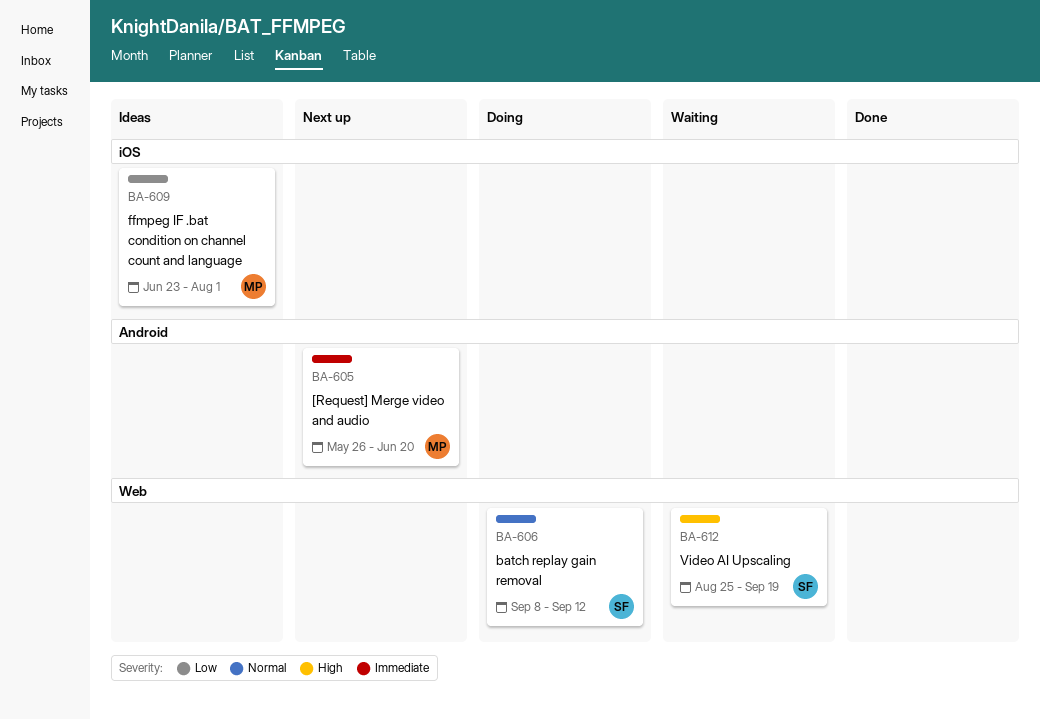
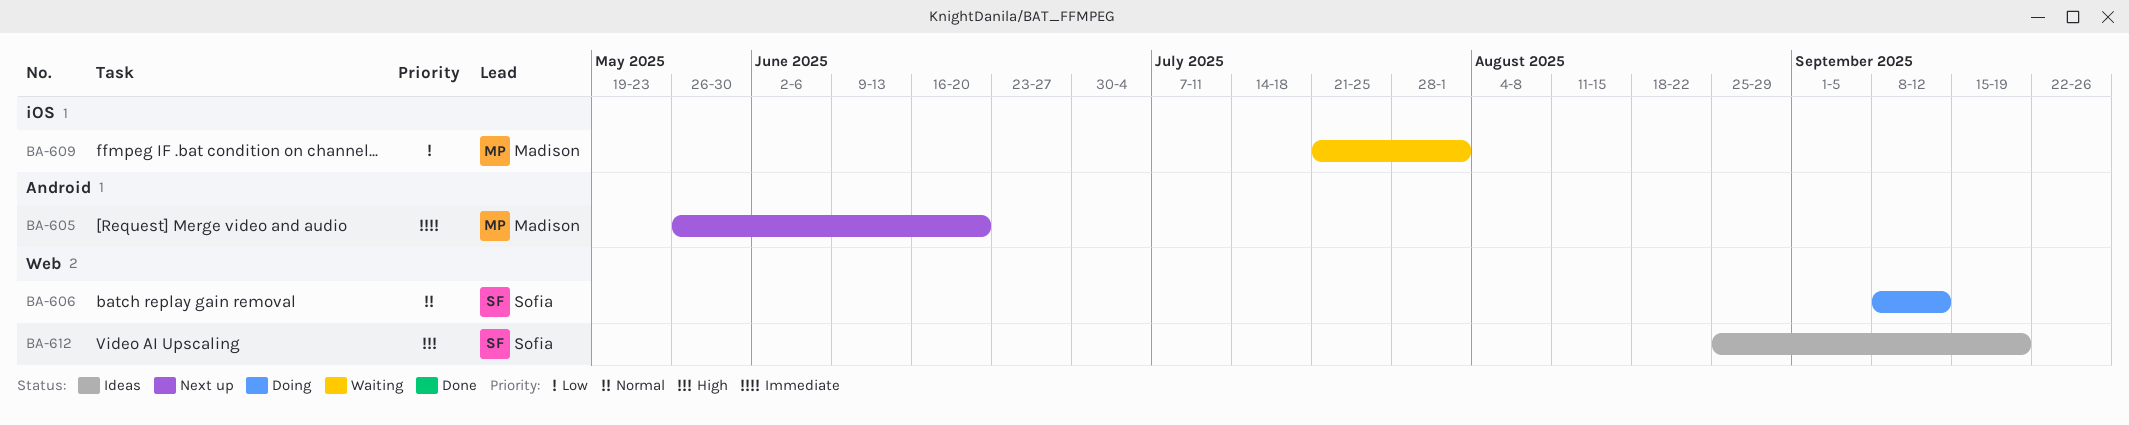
BA-609, status: Ideas -> Waiting
BA-609, start: Jun 23 -> Jul 21
BA-612, status: Waiting -> Ideas

